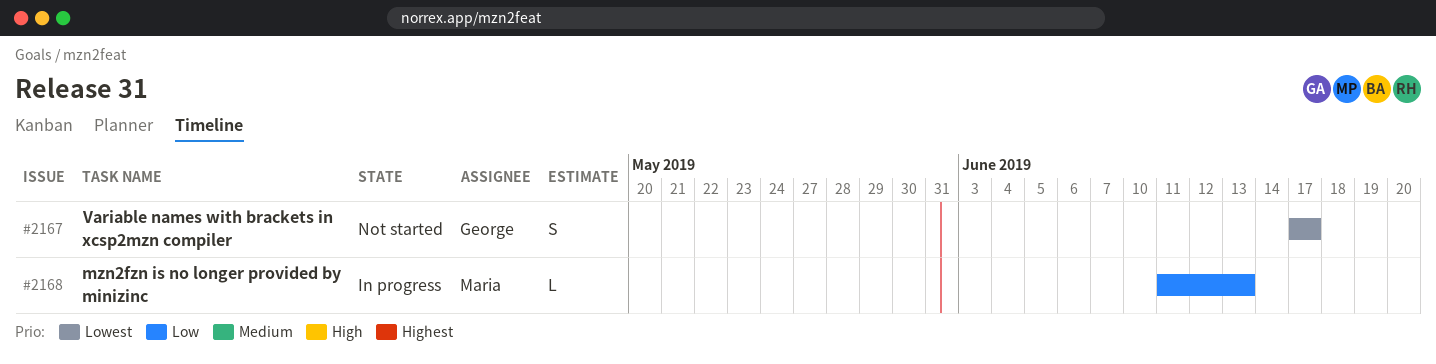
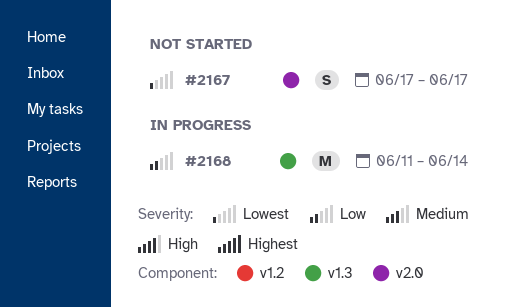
#2168, estimate: L -> M
#2168, due: Jun 13 -> Jun 14

